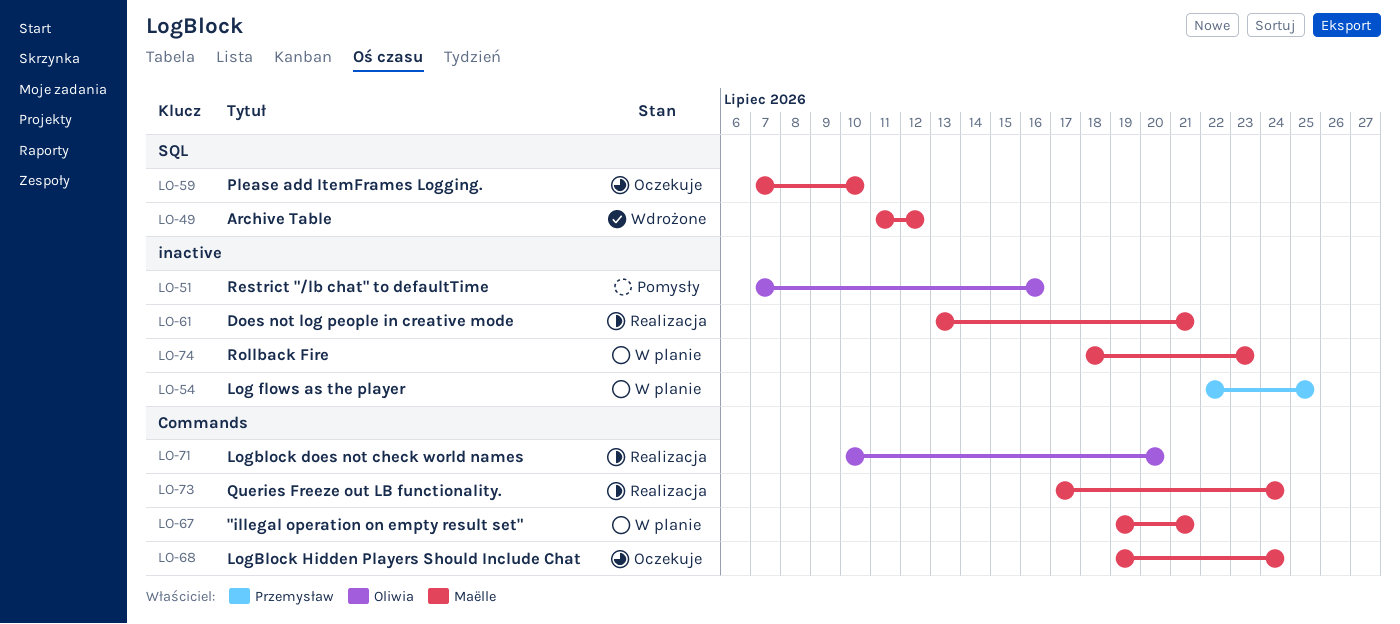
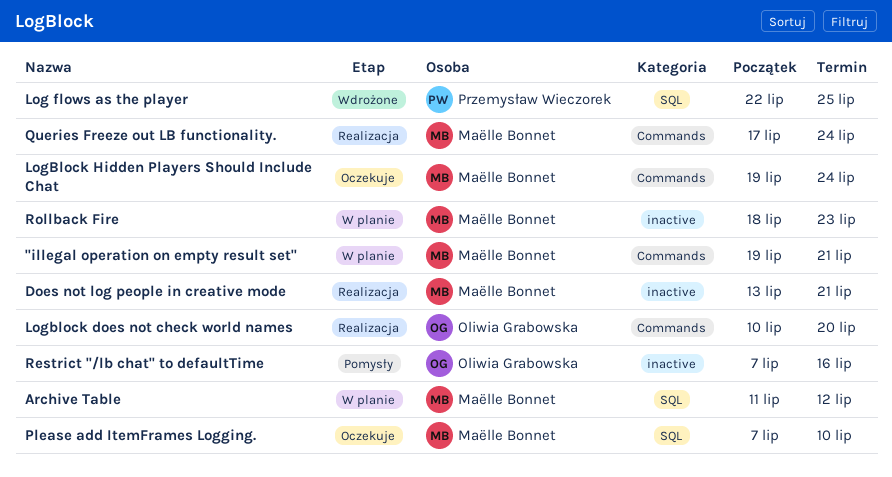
Archive Table, status: Wdrożone -> W planie
Log flows as the player, status: W planie -> Wdrożone
Log flows as the player, label: inactive -> SQL

